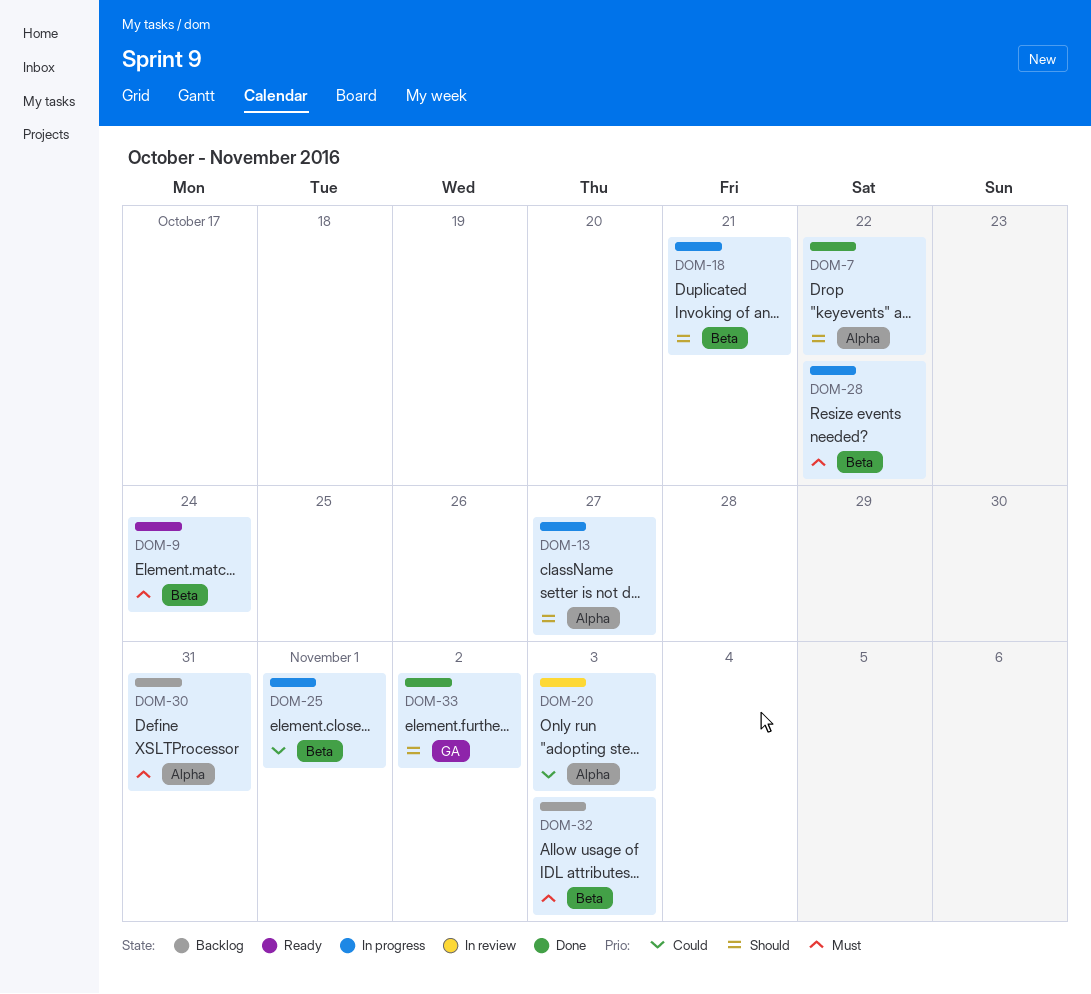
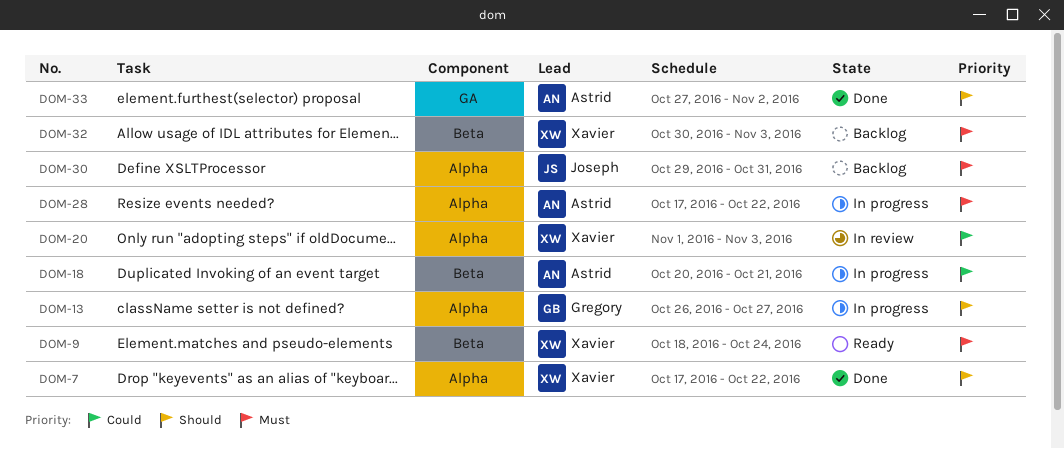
DOM-18, priority: Should -> Could
DOM-25: present -> none
DOM-28, label: Beta -> Alpha

